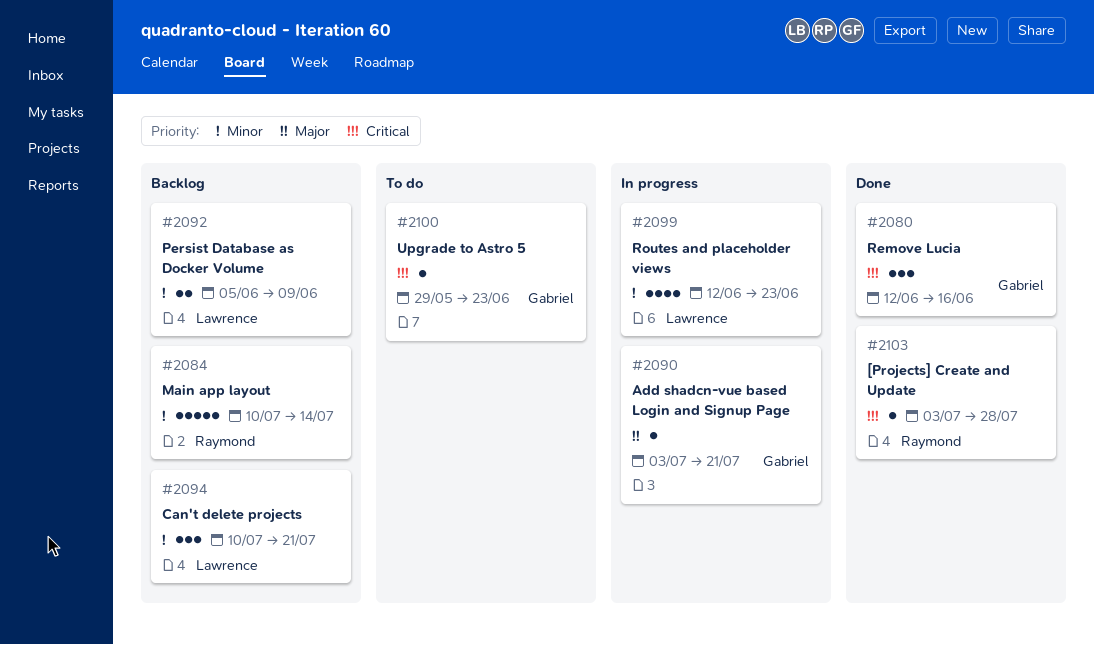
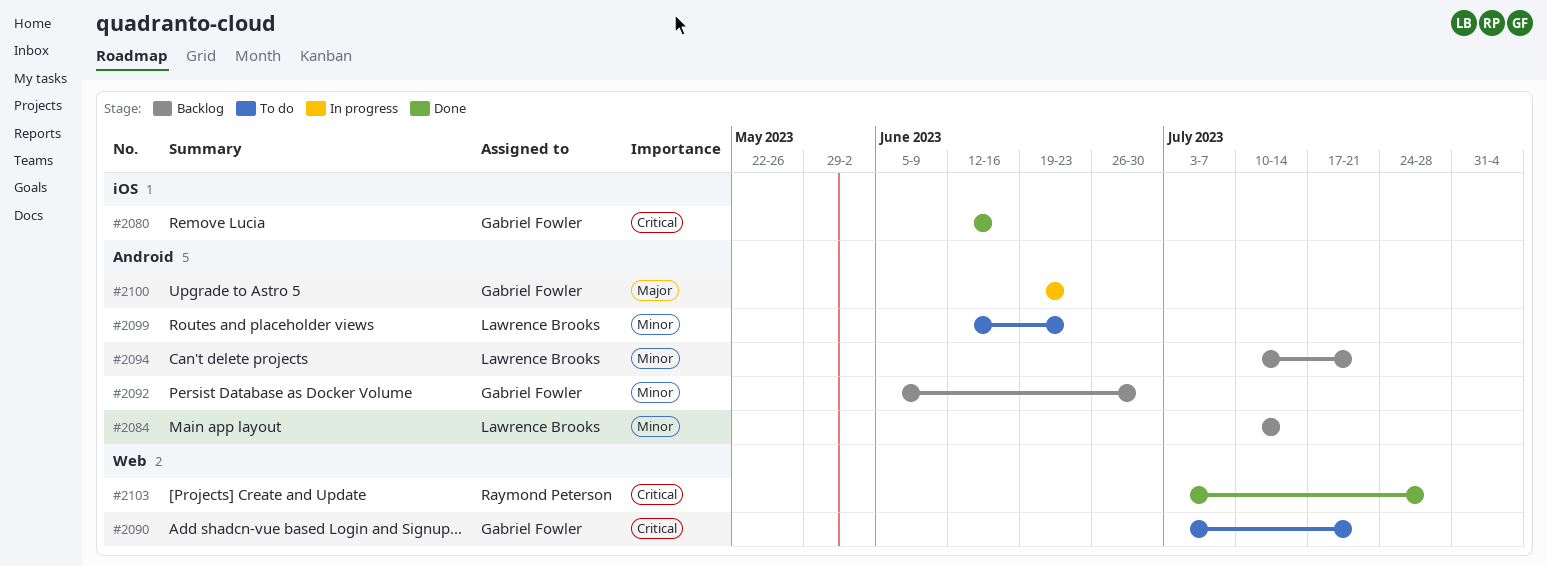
#2084, owner: Raymond Peterson -> Lawrence Brooks
#2090, status: In progress -> To do
#2090, priority: Major -> Critical
#2092, owner: Lawrence Brooks -> Gabriel Fowler
#2092, due: Jun 9 -> Jun 30
#2099, status: In progress -> To do
#2100, status: To do -> In progress
#2100, priority: Critical -> Major
#2100, start: May 29 -> Jun 19

